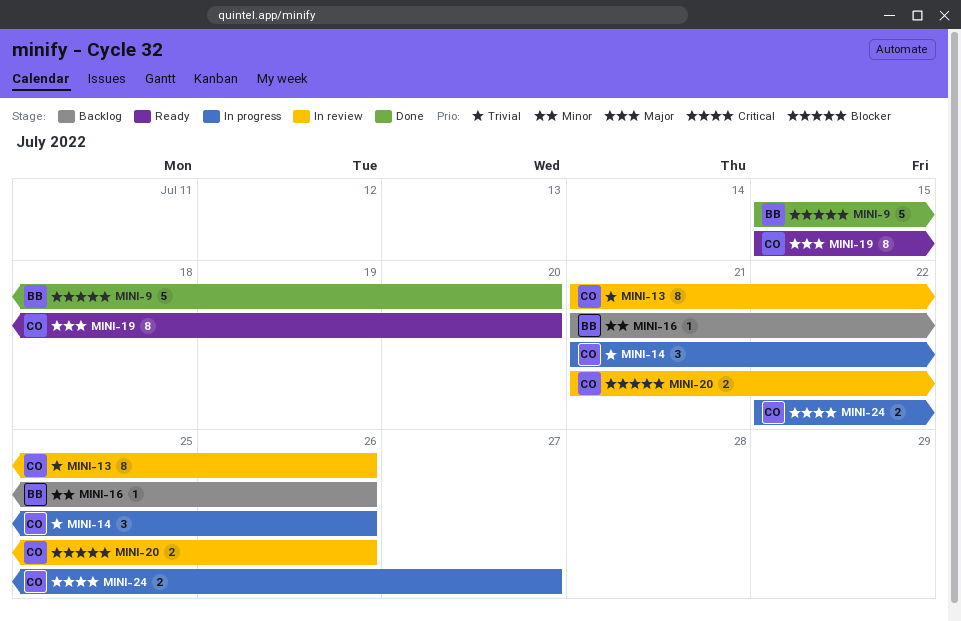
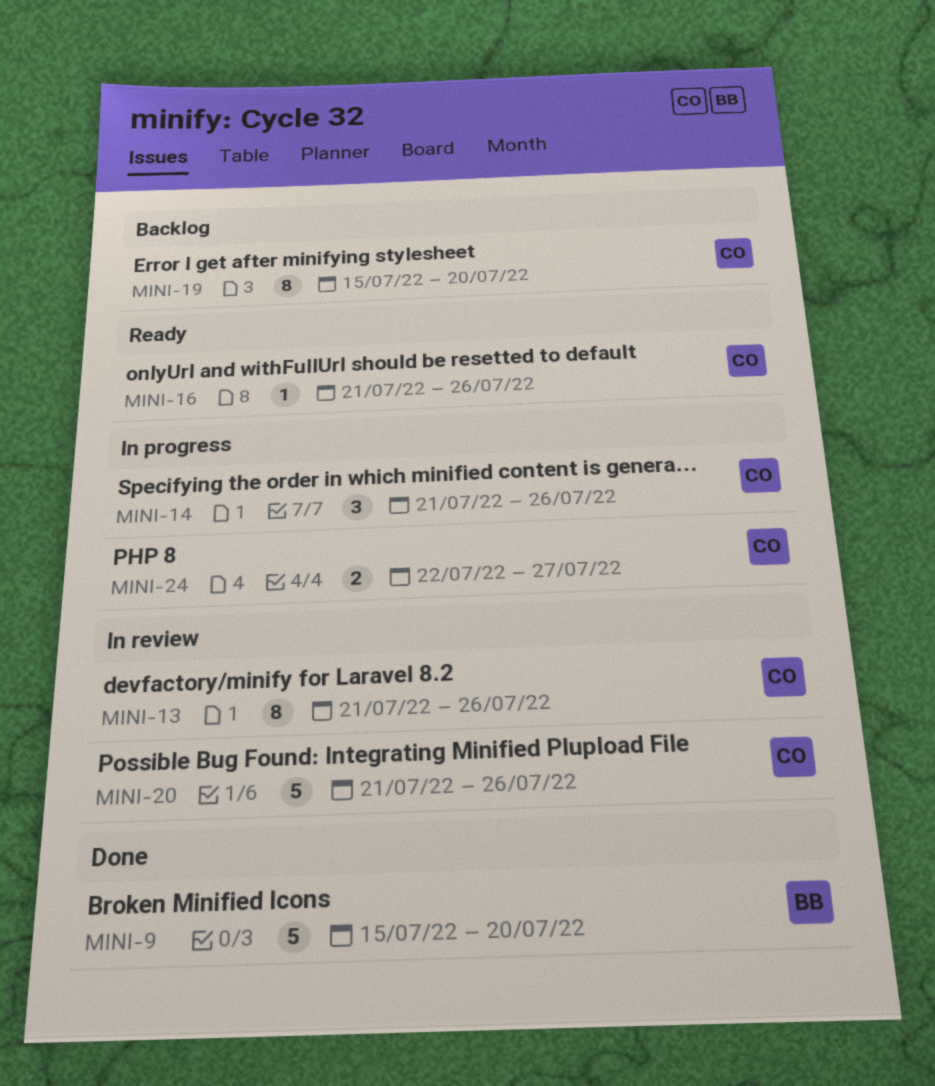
MINI-16, status: Backlog -> Ready
MINI-16, owner: BB -> CO
MINI-19, status: Ready -> Backlog
MINI-20, estimate: 2 -> 5

